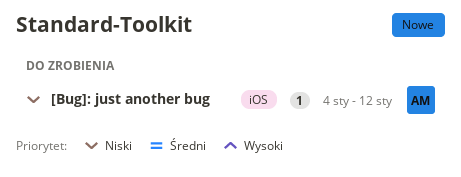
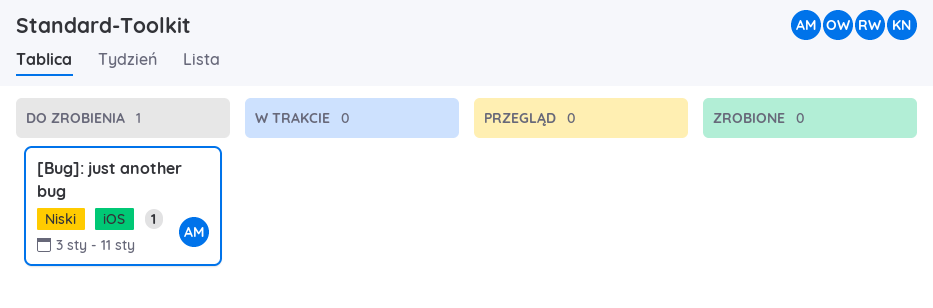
[Bug]: just another bug, start: Jan 4 -> Jan 3
[Bug]: just another bug, due: Jan 12 -> Jan 11

